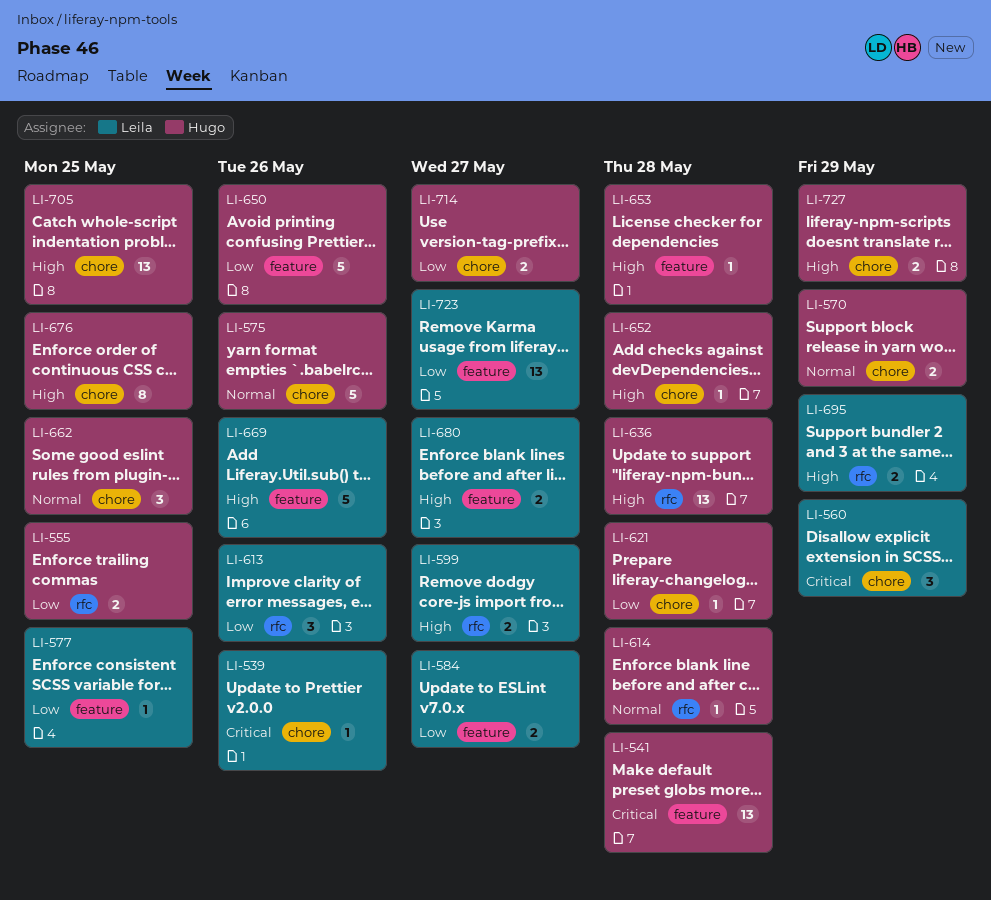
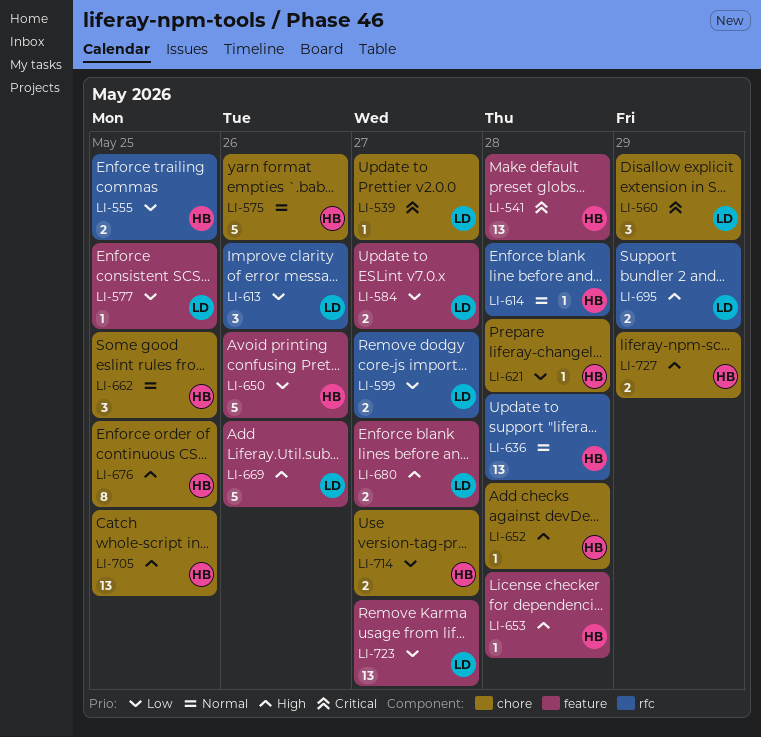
LI-539, due: May 26 -> May 27
LI-570: present -> none
LI-599, priority: High -> Low
LI-636, priority: High -> Normal

